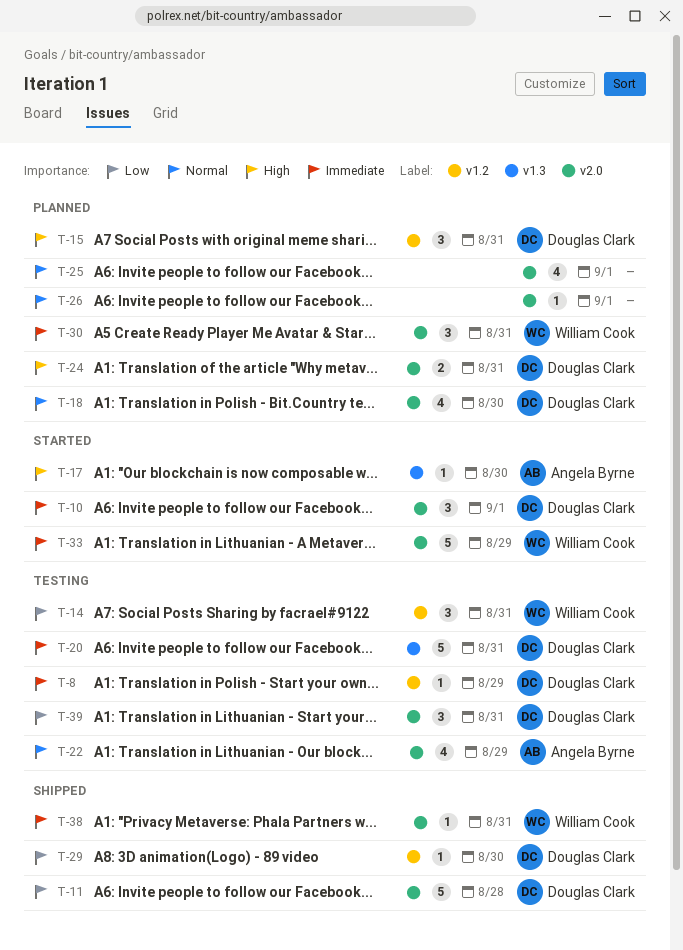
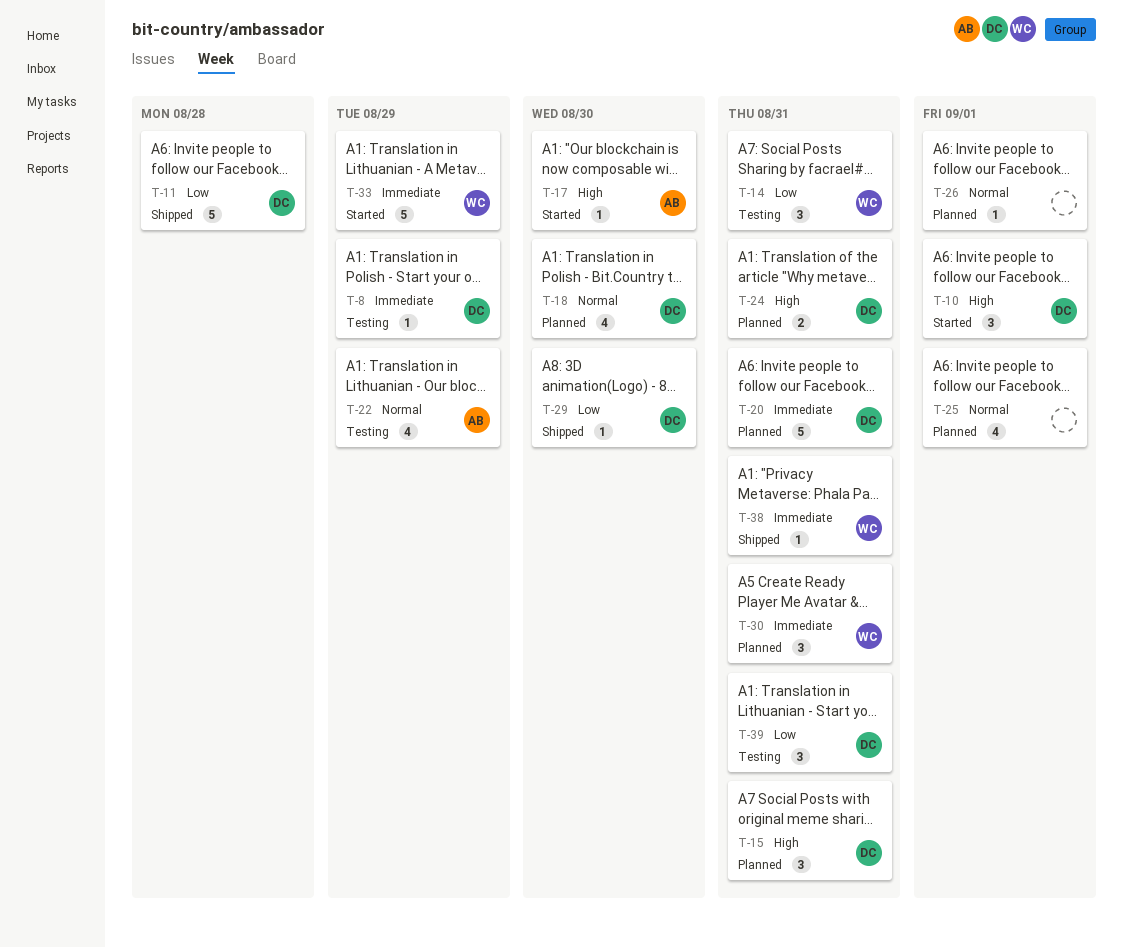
T-10, priority: Immediate -> High
T-20, status: Testing -> Planned

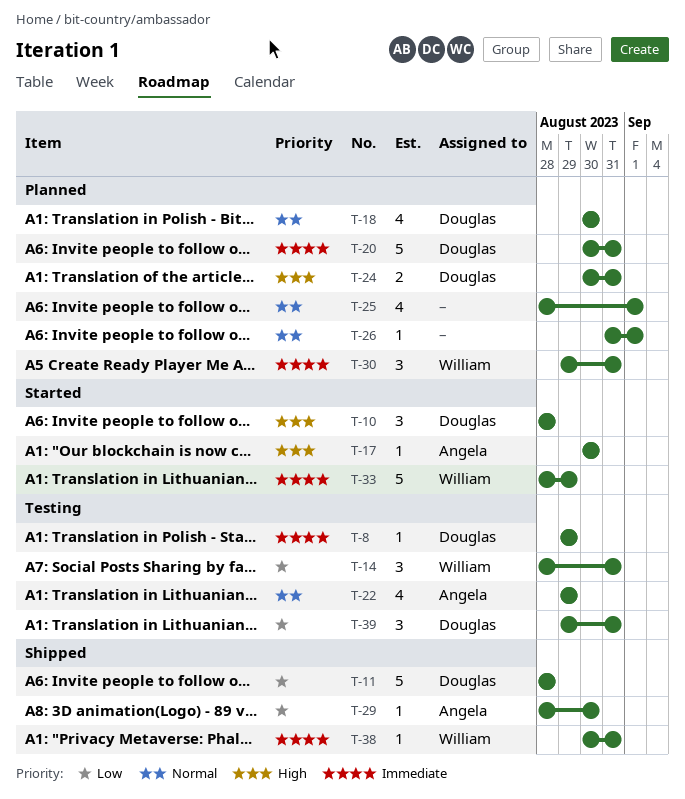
T-10, due: Sep 1 -> Aug 28
T-15: present -> none
T-29, owner: Douglas -> Angela

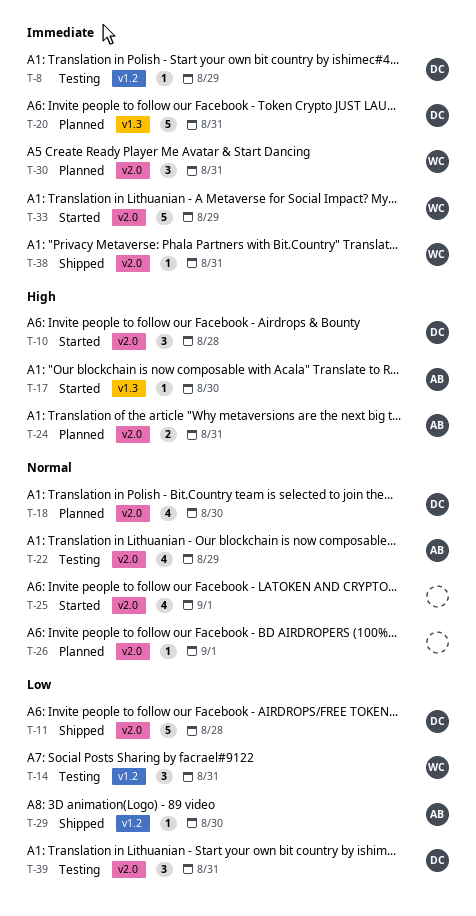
T-24, owner: Douglas -> Angela
T-25, status: Planned -> Started

